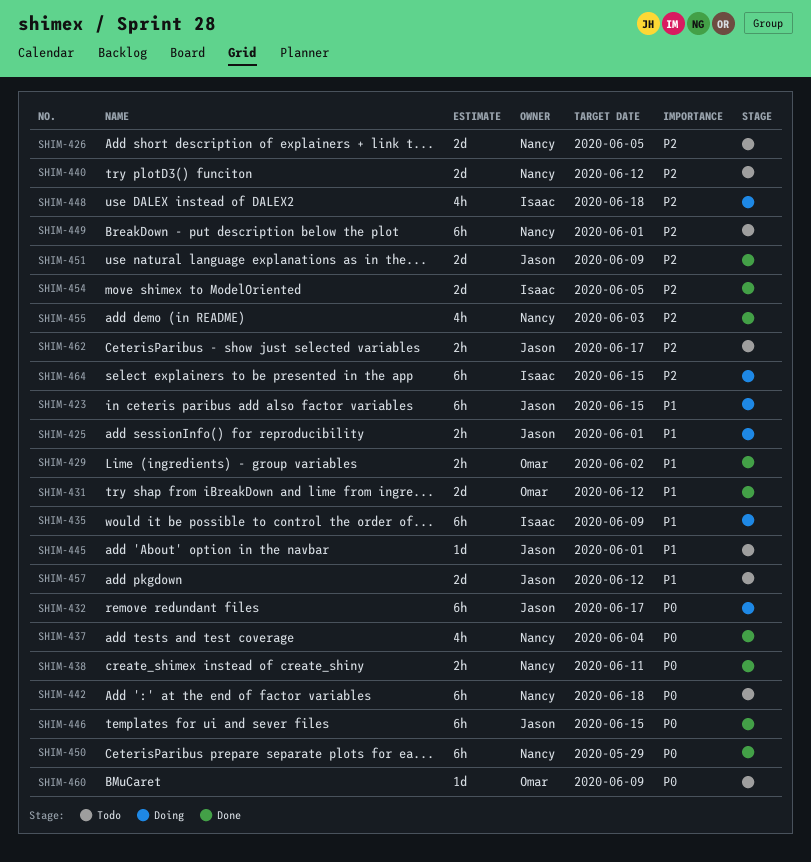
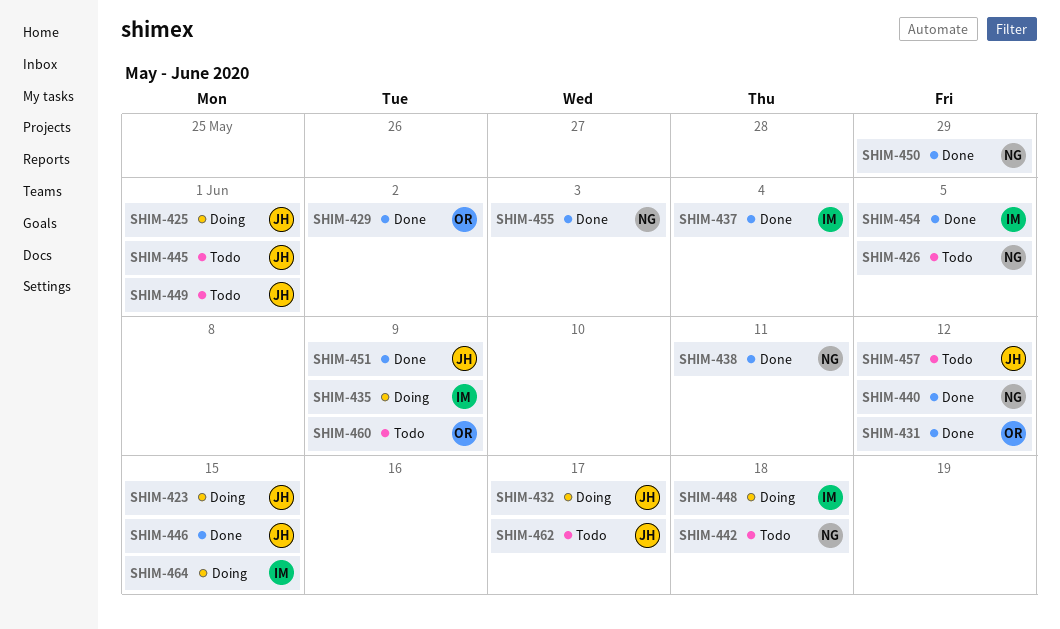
SHIM-437, owner: Nancy -> Isaac
SHIM-440, status: Todo -> Done
SHIM-449, owner: Nancy -> Jason

